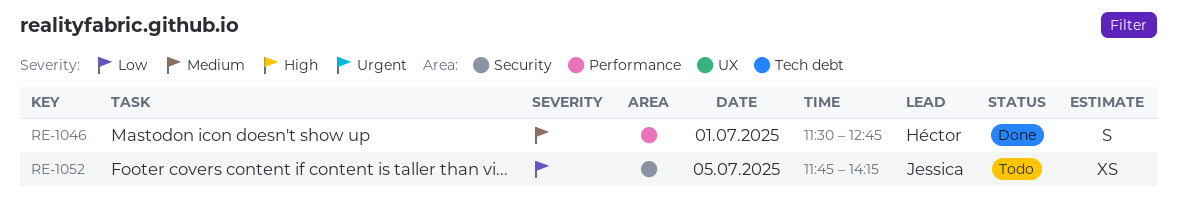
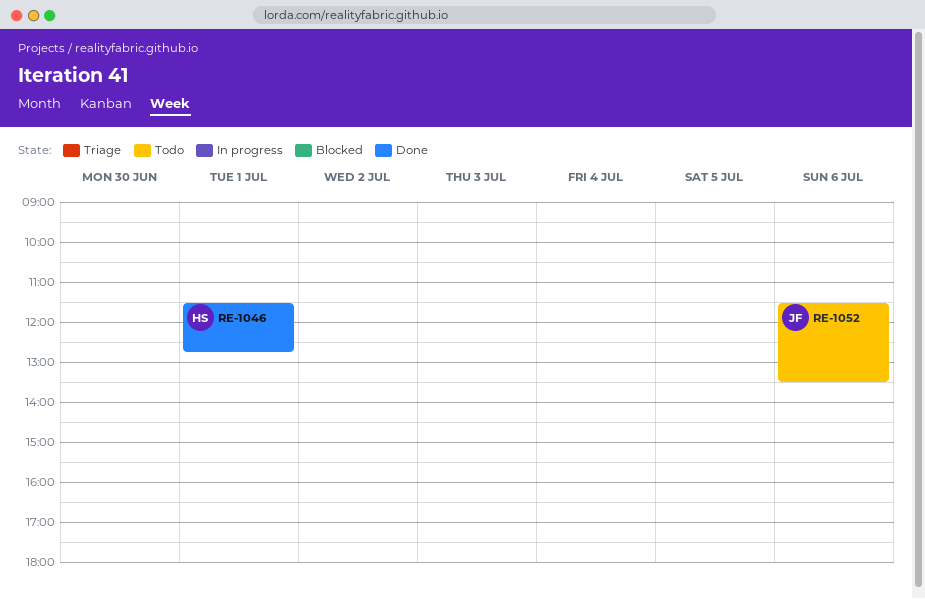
RE-1052, day: Jul 5 -> Jul 6
RE-1052, begins: 11:45 -> 11:30
RE-1052, ends: 14:15 -> 13:30

